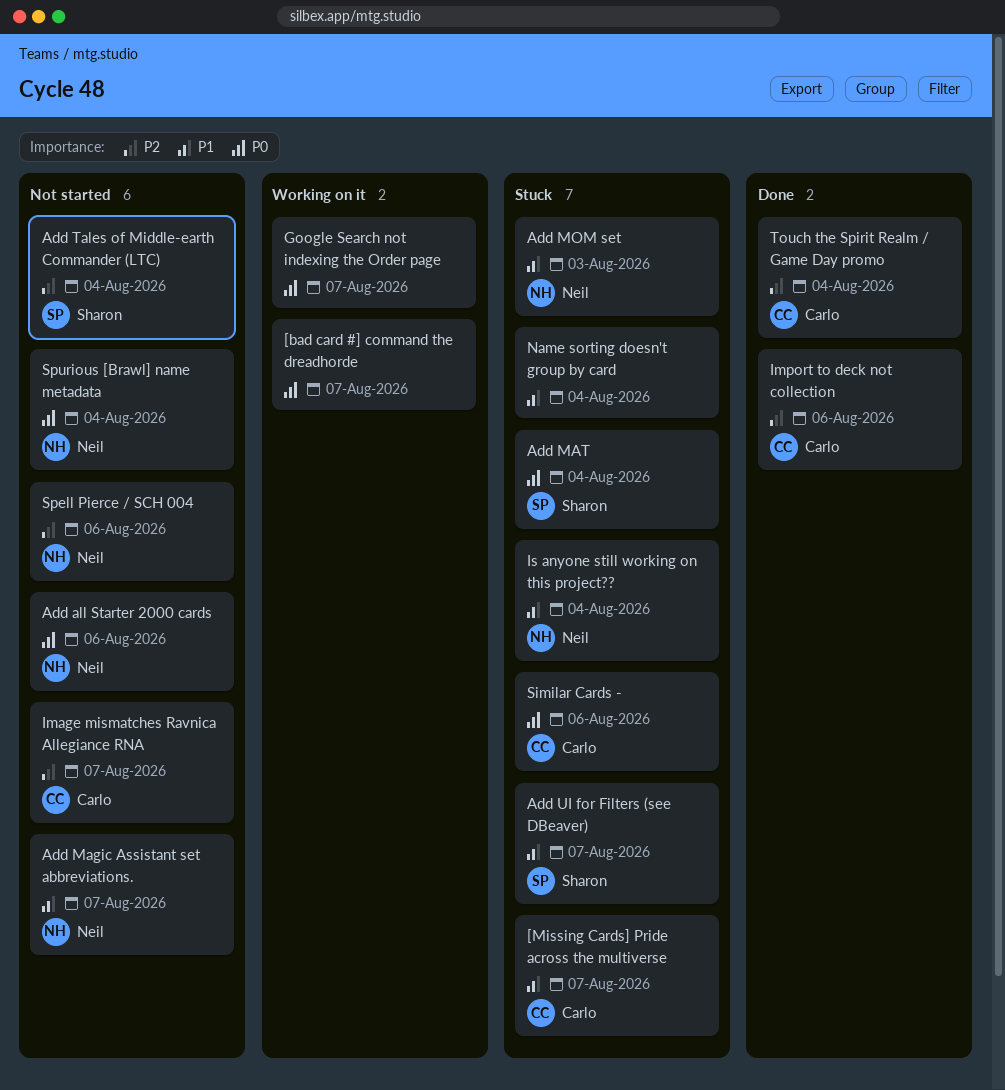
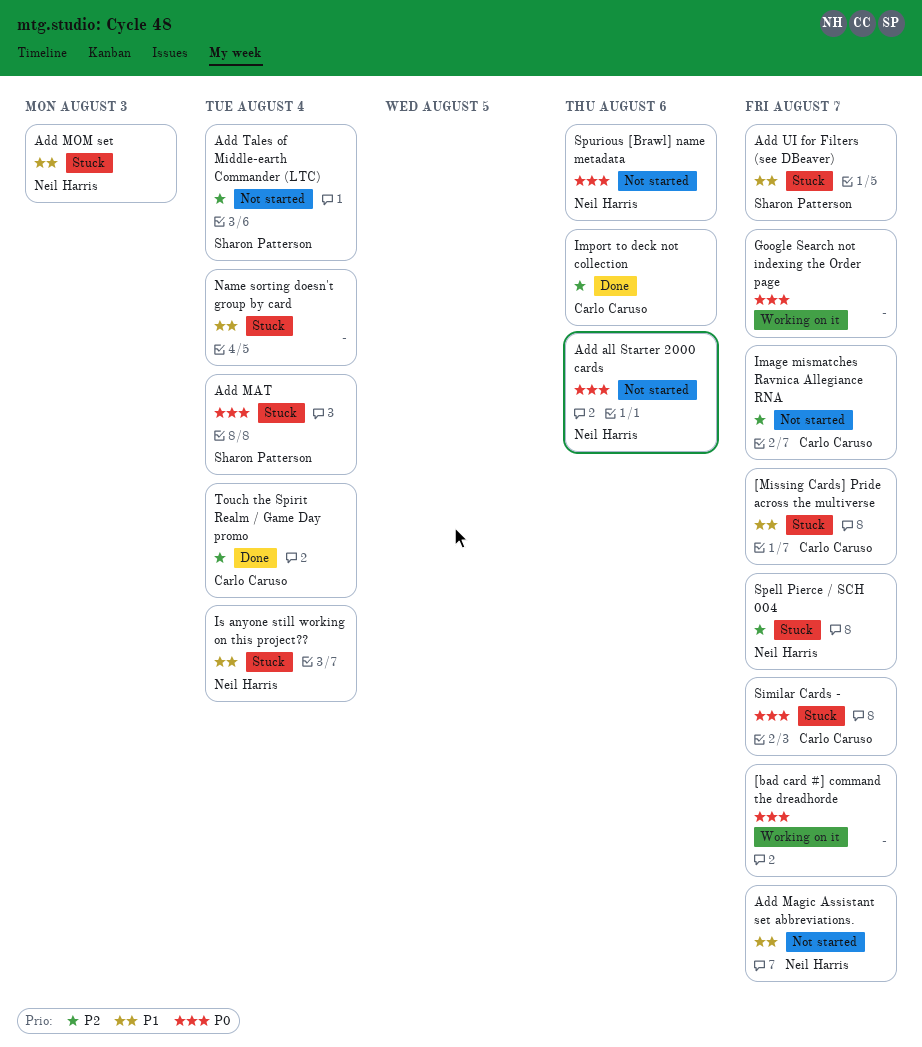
Similar Cards -, due: Aug 6 -> Aug 7
Spell Pierce / SCH 004, status: Not started -> Stuck
Spell Pierce / SCH 004, due: Aug 6 -> Aug 7
Spurious [Brawl] name metadata, due: Aug 4 -> Aug 6

